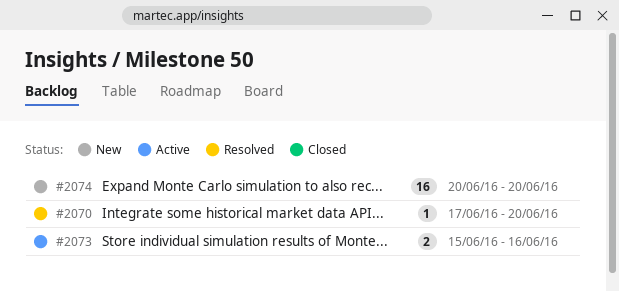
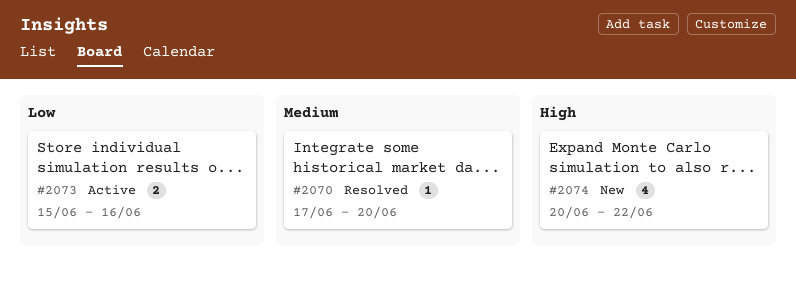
#2074, estimate: 16 -> 4
#2074, due: Jun 20 -> Jun 22

